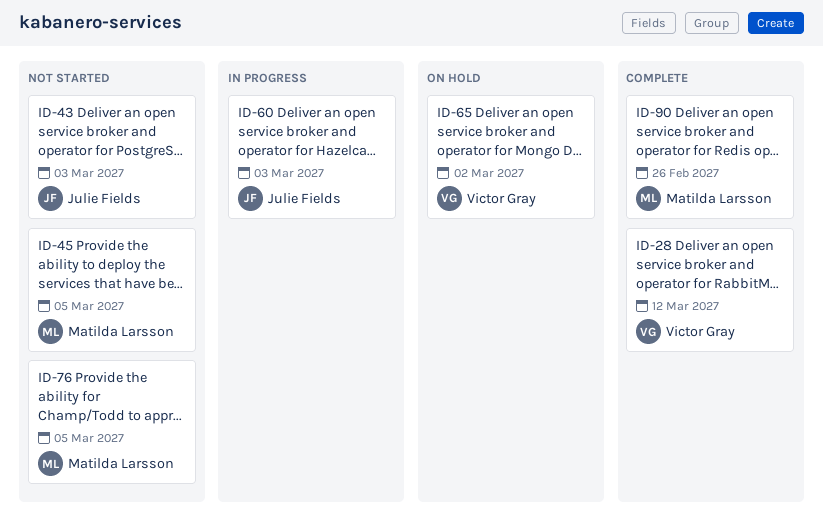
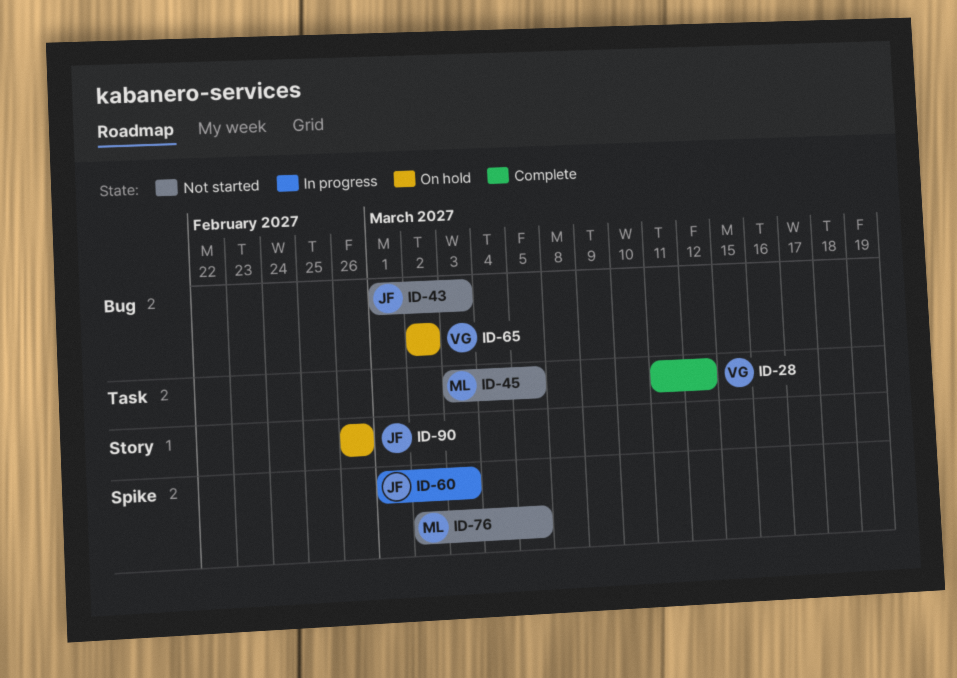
ID-90, status: Complete -> On hold
ID-90, owner: Matilda Larsson -> Julie Fields

